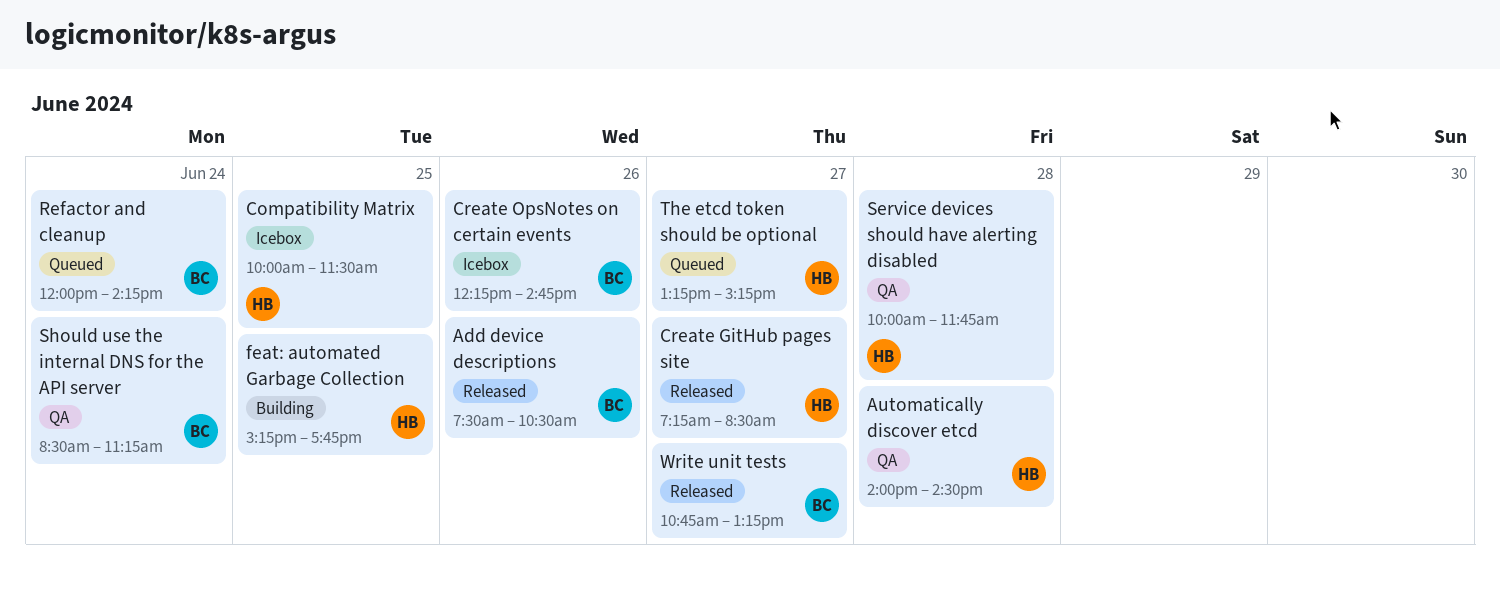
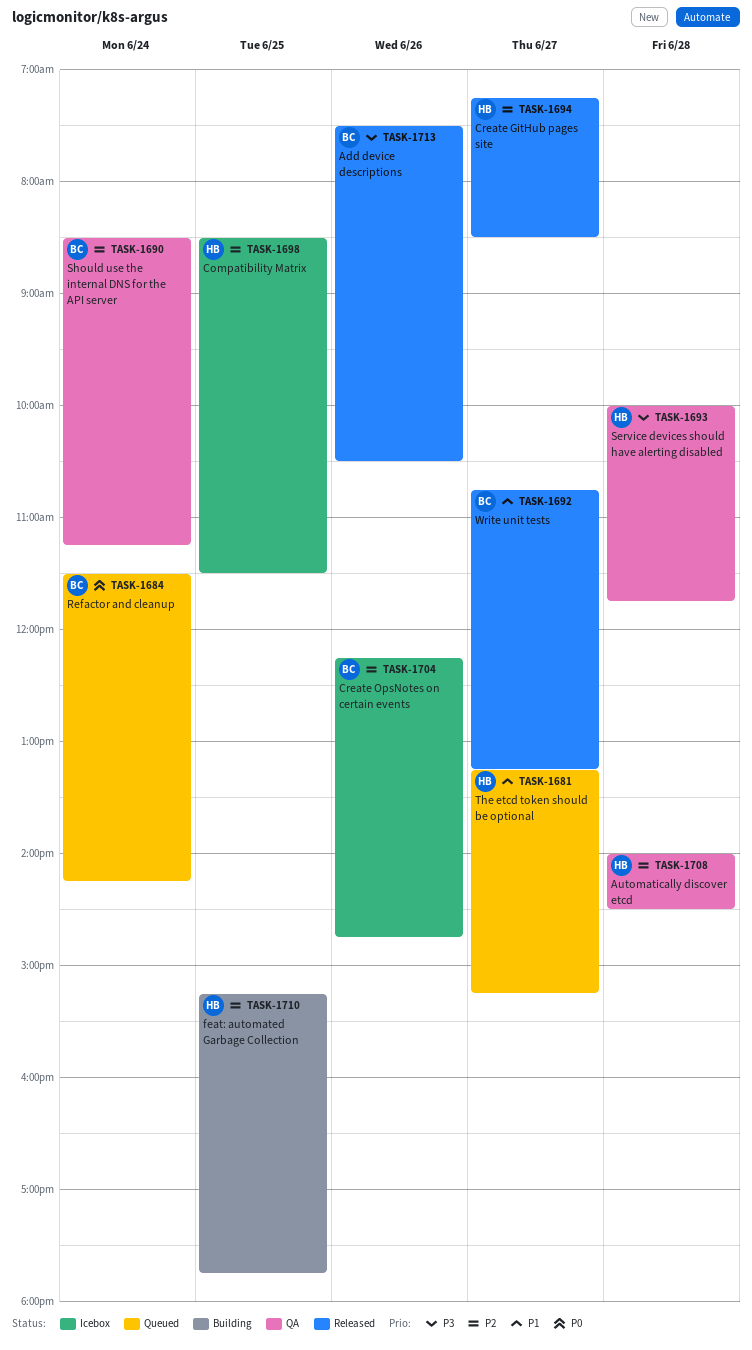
Compatibility Matrix, begins: 10:00 -> 08:30
Refactor and cleanup, begins: 12:00 -> 11:30

